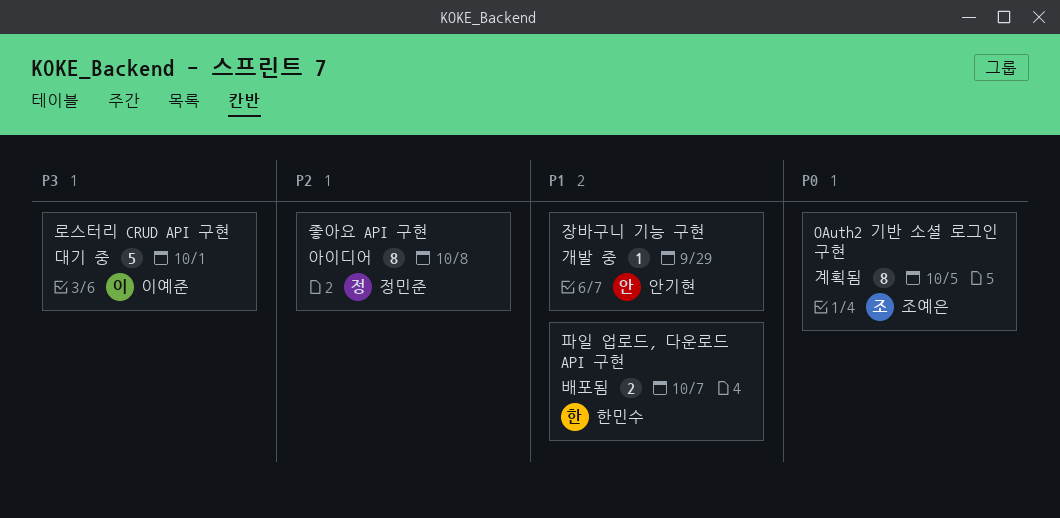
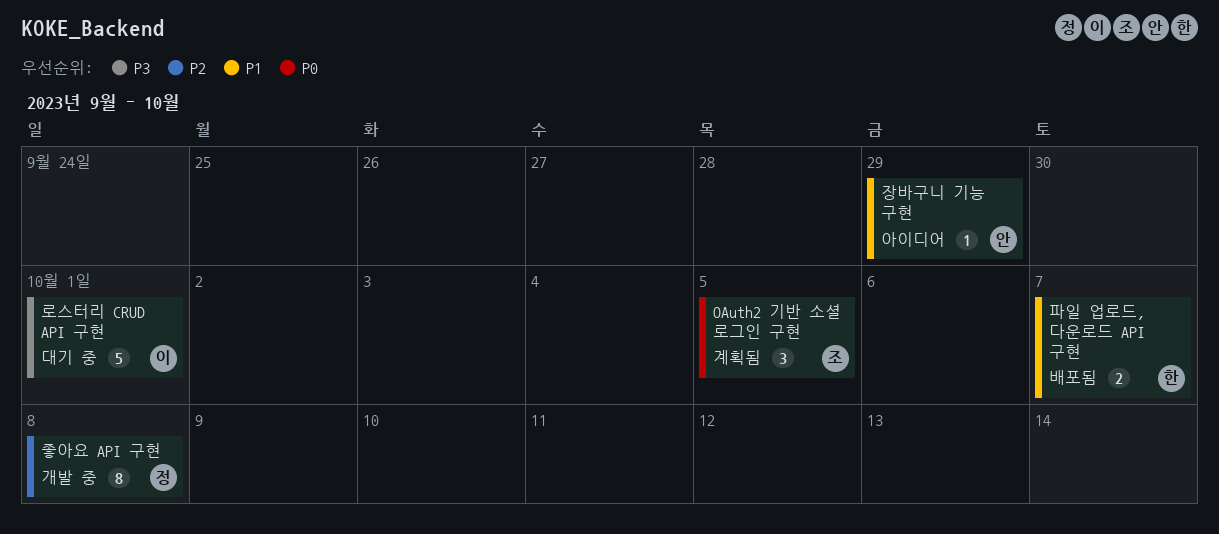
OAuth2 기반 소셜 로그인 구현, estimate: 8 -> 3
장바구니 기능 구현, status: 개발 중 -> 아이디어
좋아요 API 구현, status: 아이디어 -> 개발 중

